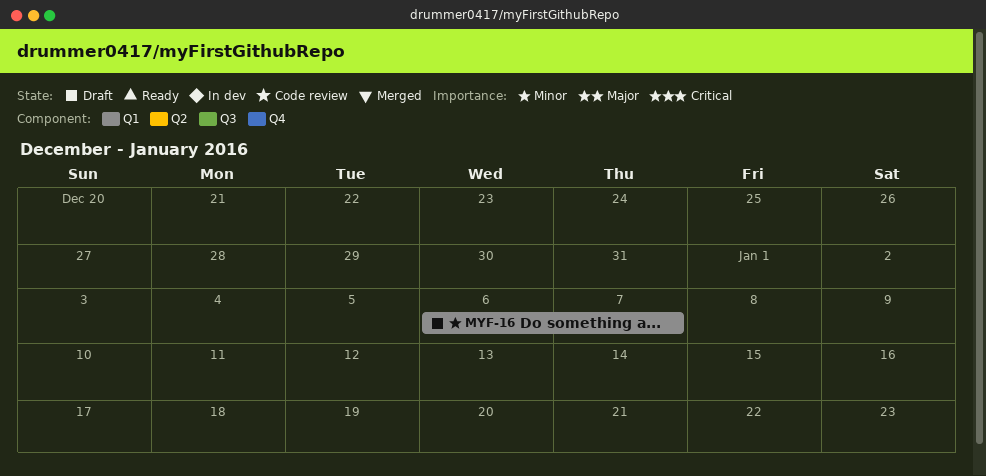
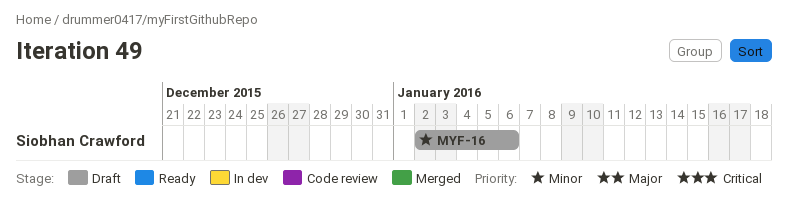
MYF-16, start: Jan 6 -> Jan 2
MYF-16, due: Jan 7 -> Jan 6

